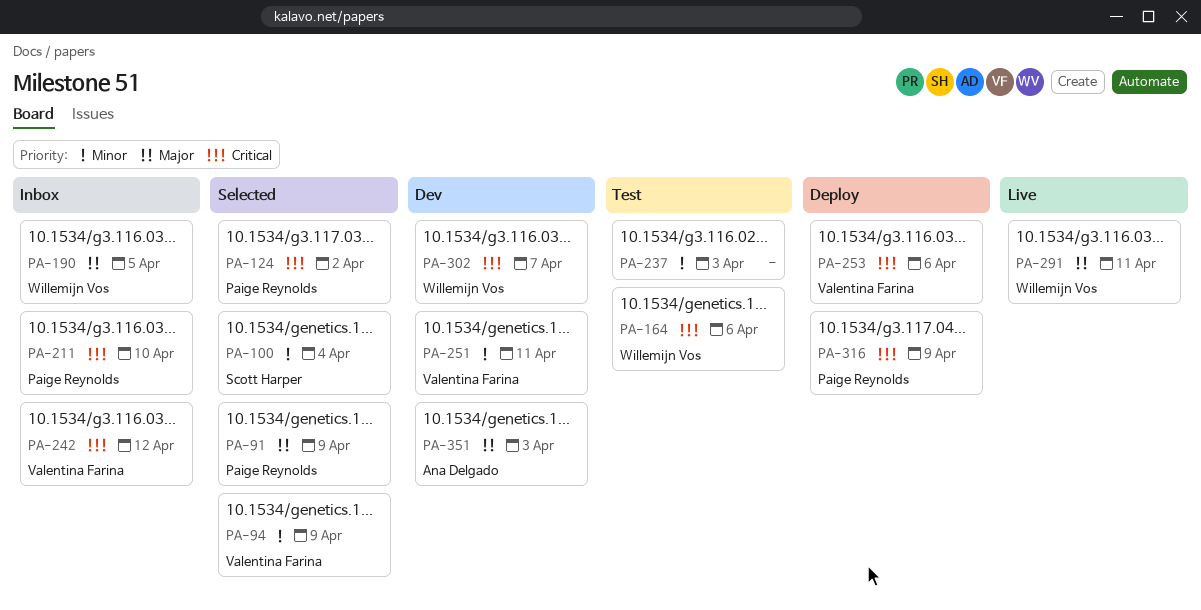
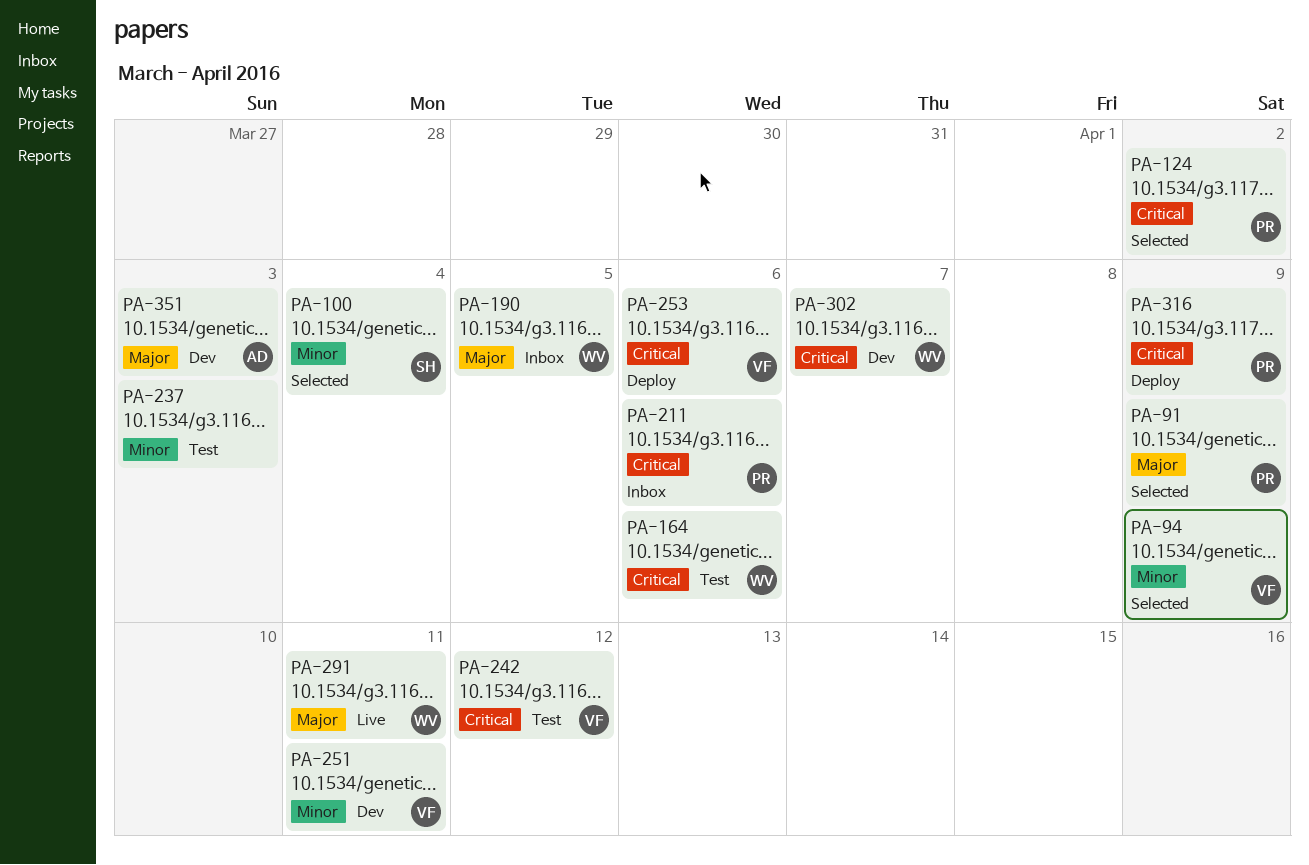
PA-211, due: Apr 10 -> Apr 6
PA-242, status: Inbox -> Test

